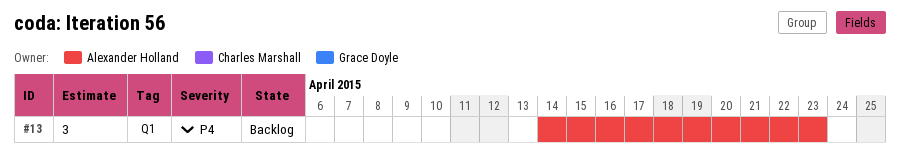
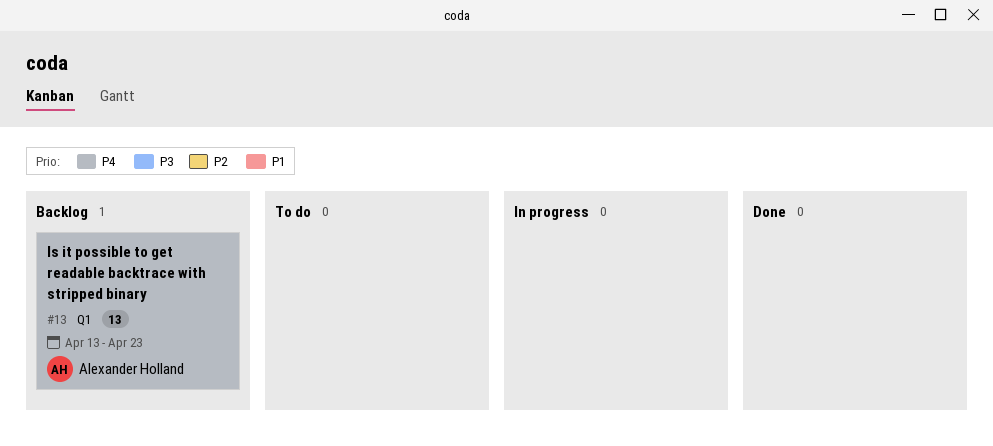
#13, estimate: 3 -> 13
#13, start: Apr 14 -> Apr 13

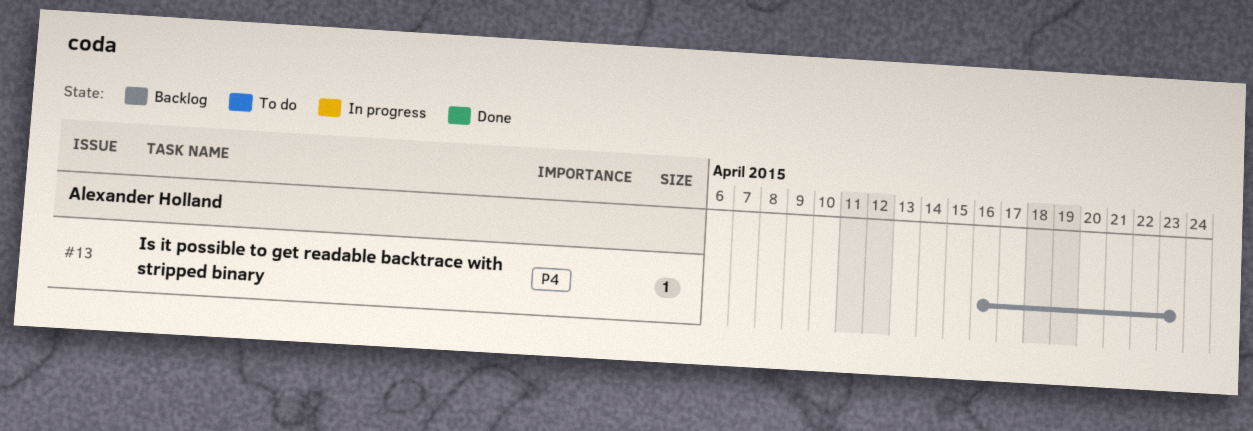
#13, estimate: 13 -> 1
#13, start: Apr 13 -> Apr 16

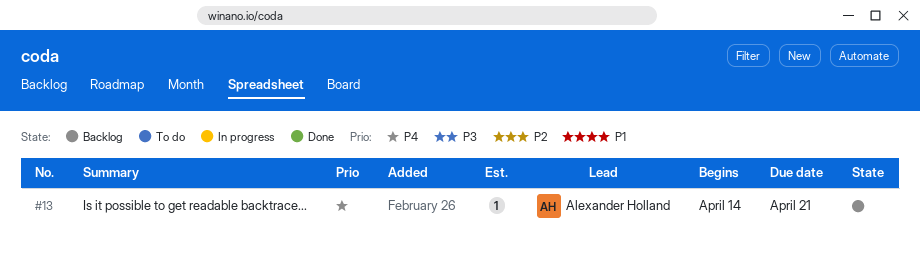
#13, start: Apr 16 -> Apr 14
#13, due: Apr 23 -> Apr 21

